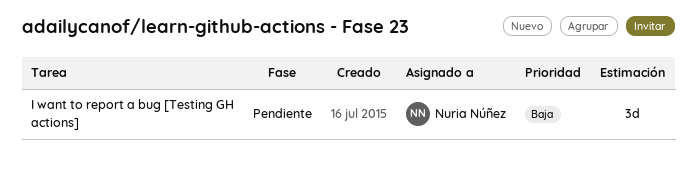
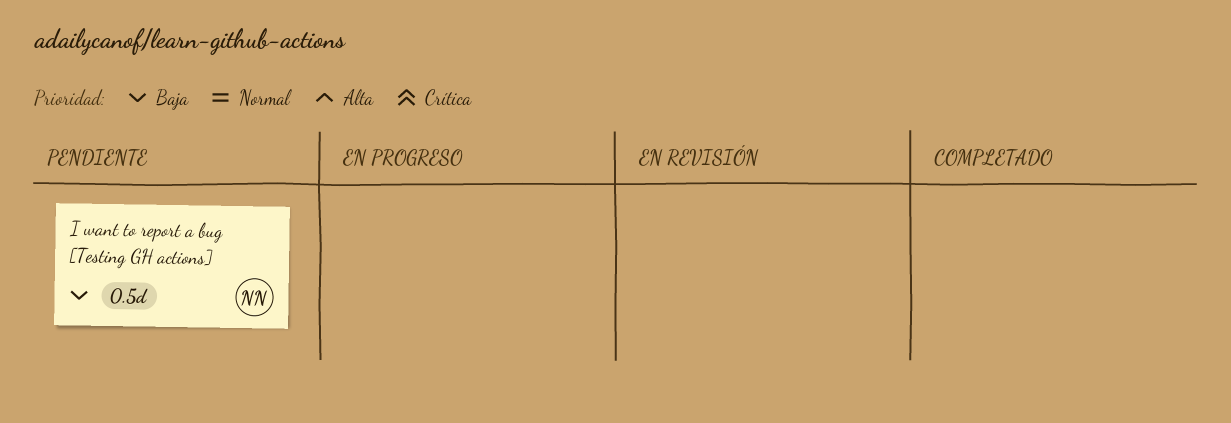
I want to report a bug [Testing GH actions], estimate: 3d -> 0.5d

